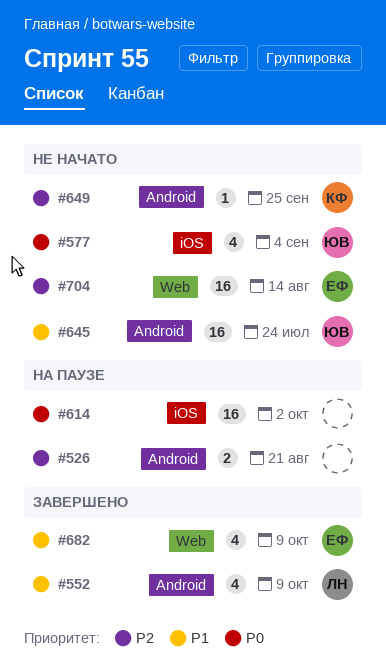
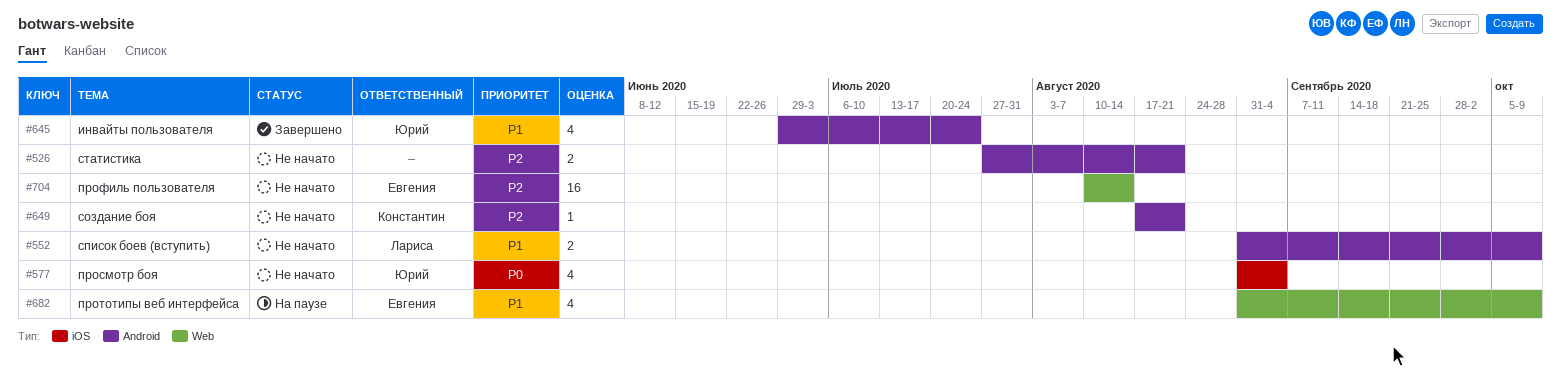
#526, status: На паузе -> Не начато
#552, status: Завершено -> Не начато
#552, estimate: 4 -> 2
#614: present -> none
#645, status: Не начато -> Завершено
#645, estimate: 16 -> 4
#649, due: Sep 25 -> Aug 21
#682, status: Завершено -> На паузе

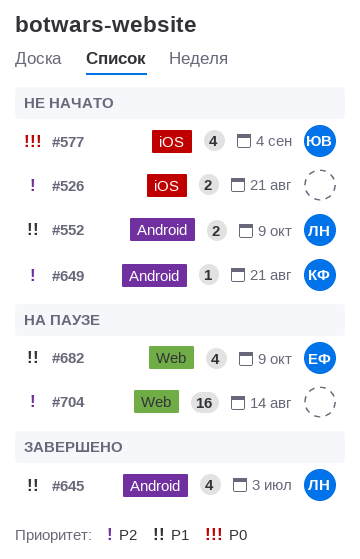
#526, label: Android -> iOS
#645, owner: Юрий -> Лариса
#645, due: Jul 24 -> Jul 3
#704, status: Не начато -> На паузе
#704, owner: Евгения -> none

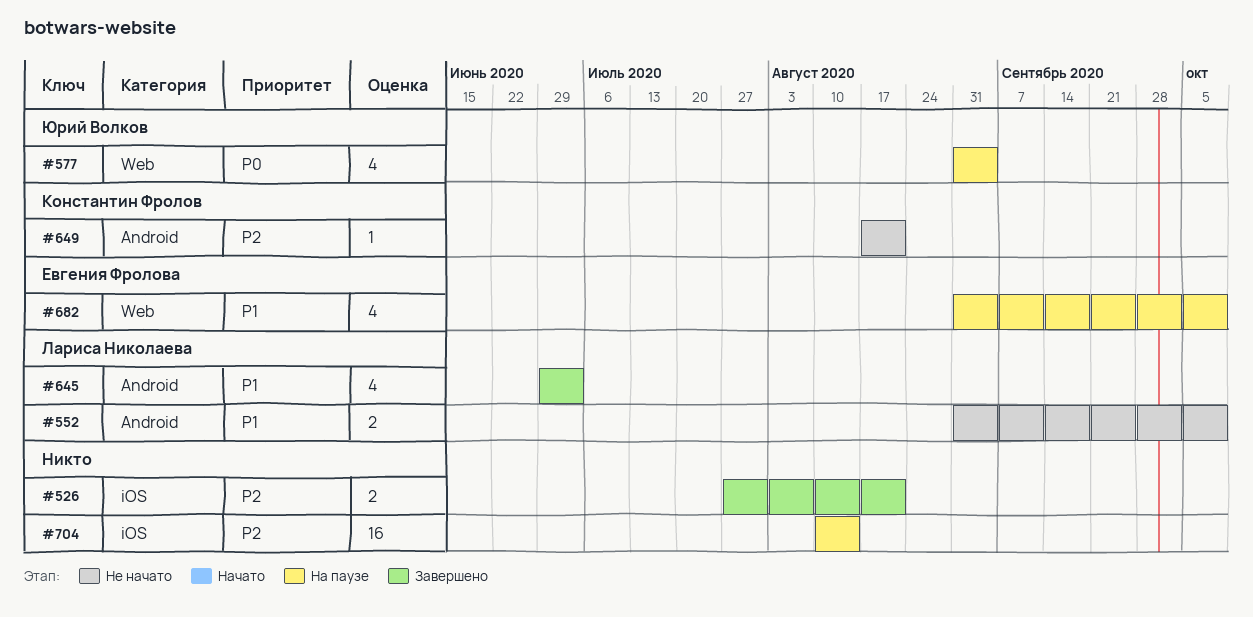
#526, status: Не начато -> Завершено
#577, status: Не начато -> На паузе
#577, label: iOS -> Web
#704, label: Web -> iOS

